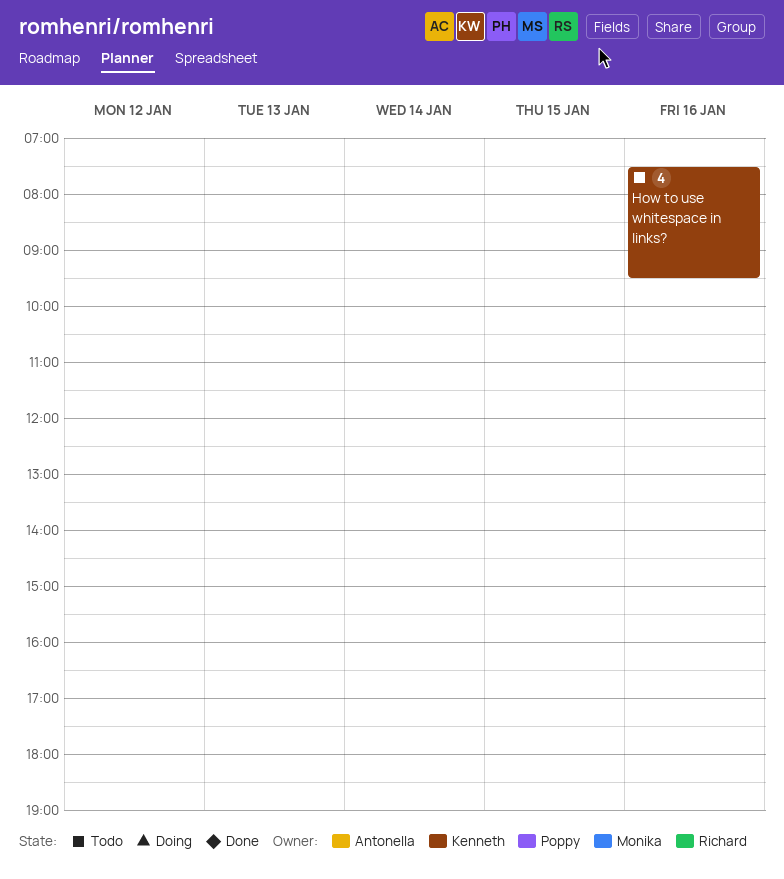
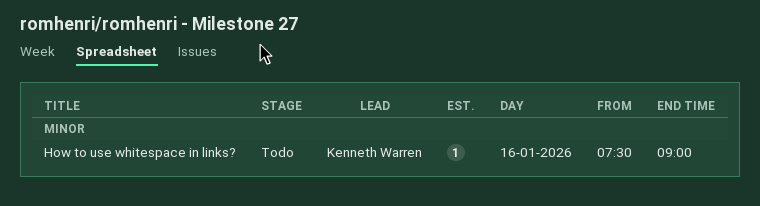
How to use whitespace in links?, estimate: 4 -> 1
How to use whitespace in links?, ends: 09:30 -> 09:00

